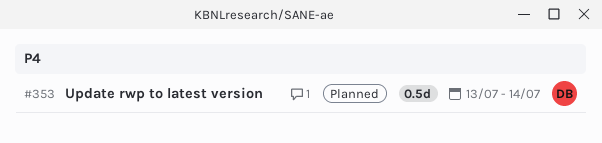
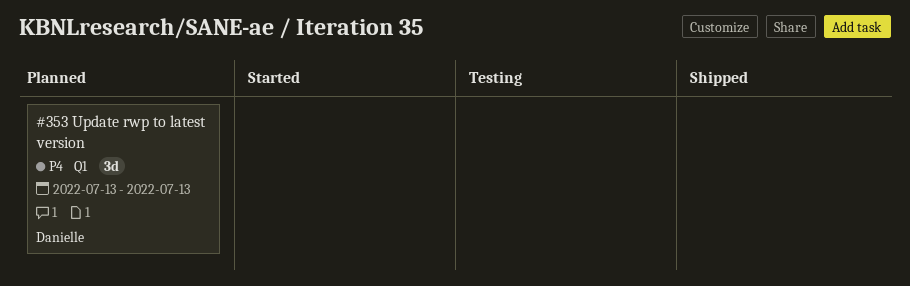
#353, estimate: 0.5d -> 3d
#353, due: Jul 14 -> Jul 13

